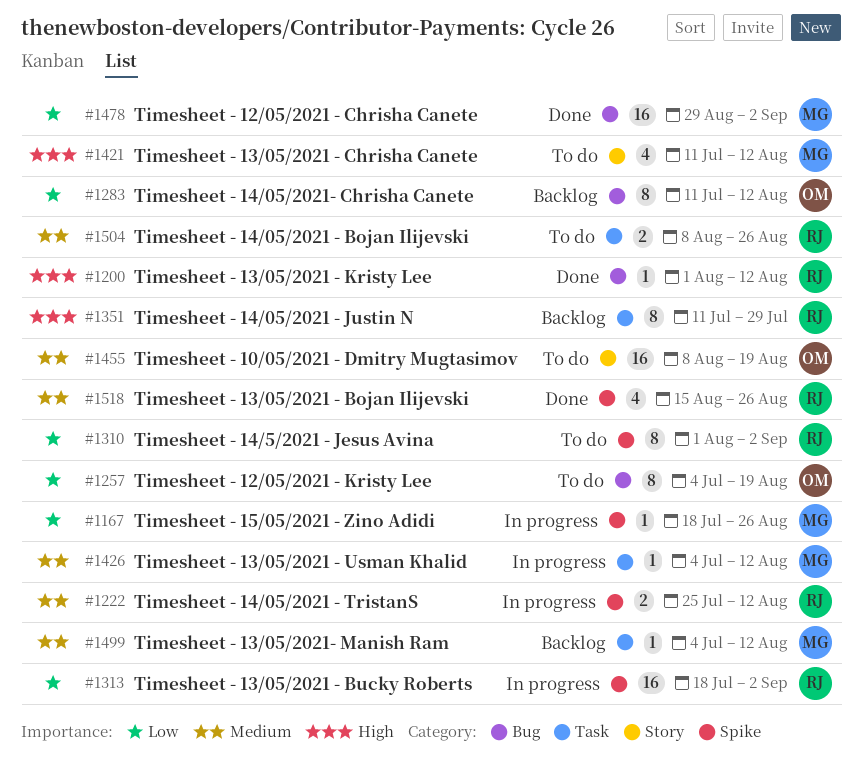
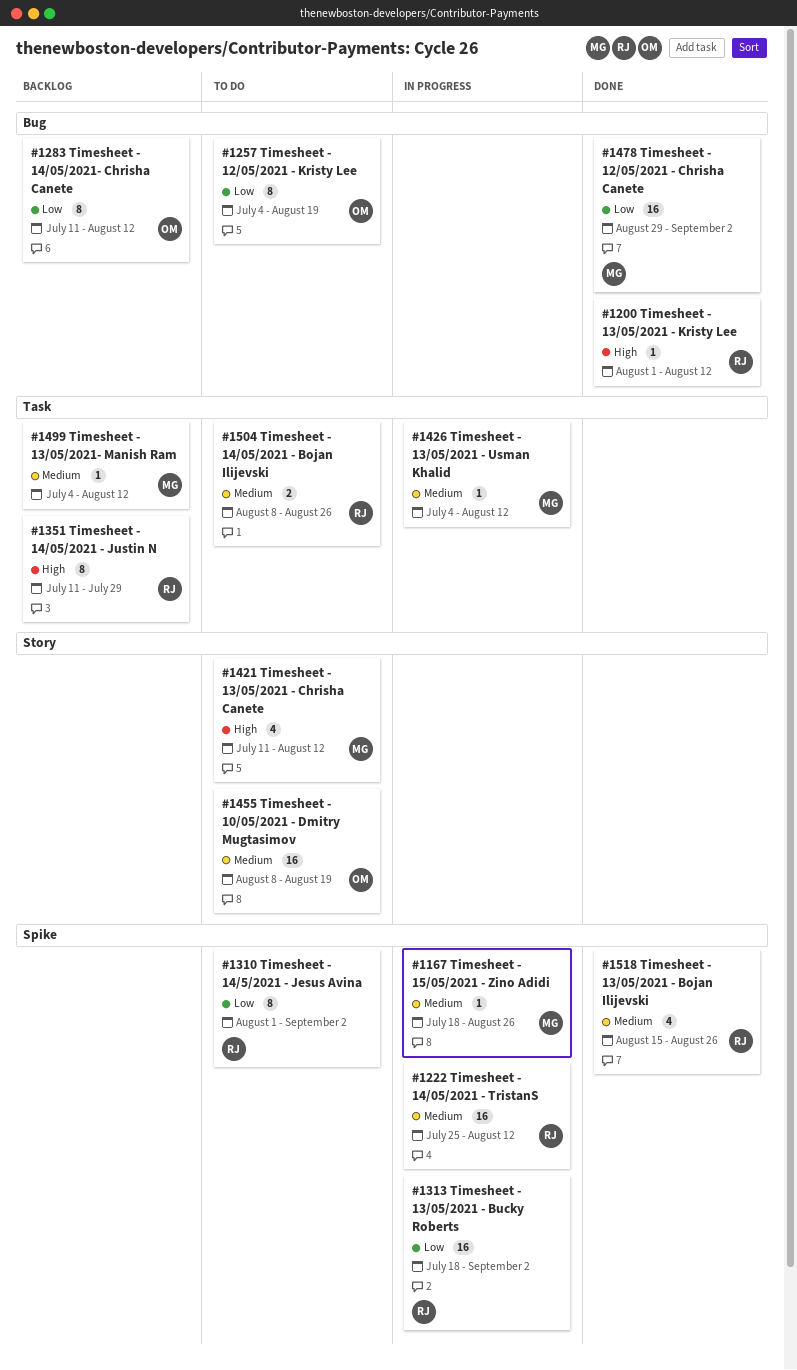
#1167, priority: Low -> Medium
#1222, estimate: 2 -> 16

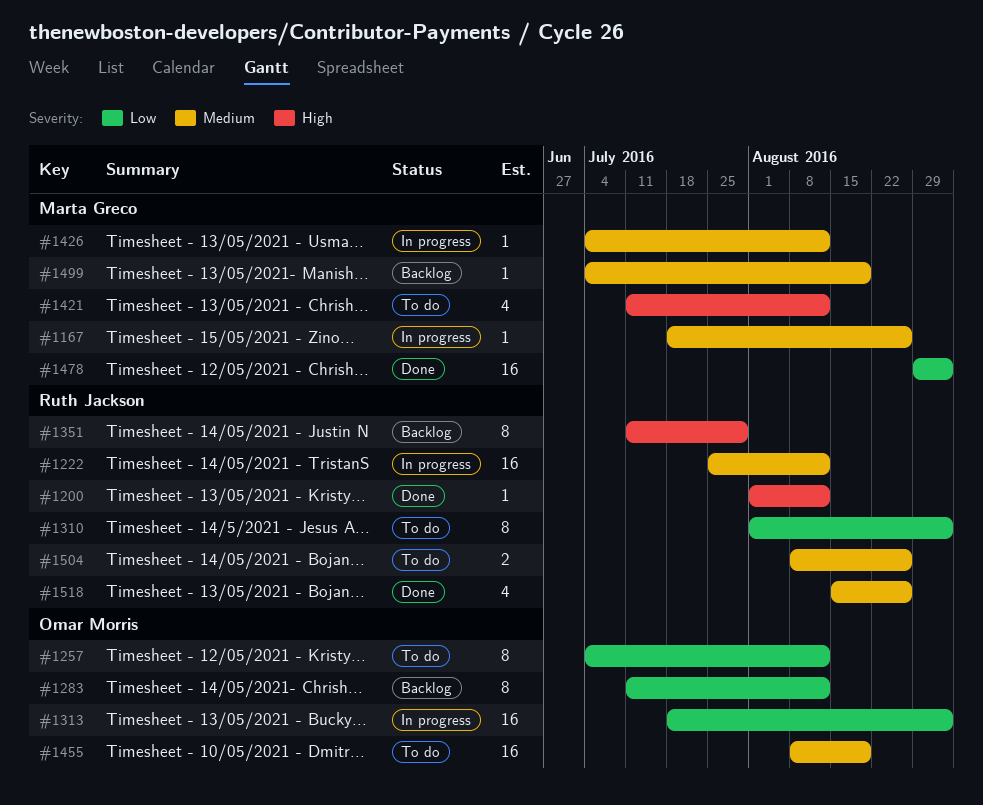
#1257, due: Aug 19 -> Aug 12
#1313, owner: Ruth Jackson -> Omar Morris
#1499, due: Aug 12 -> Aug 19

